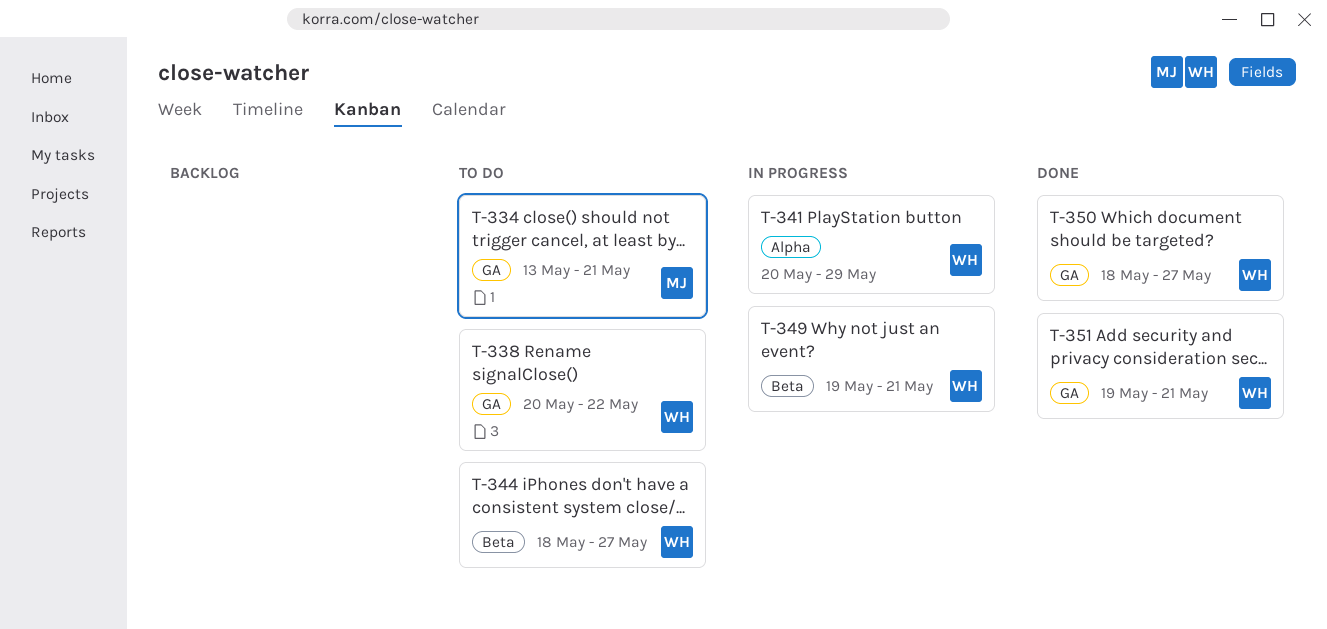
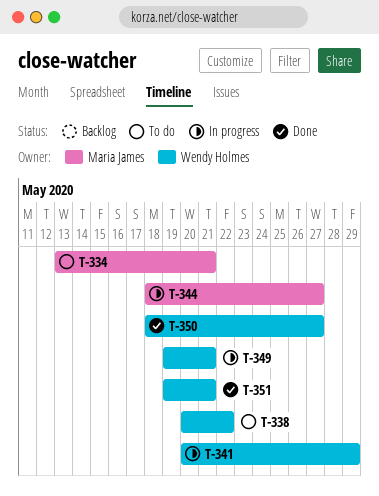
T-344, status: To do -> In progress
T-344, owner: Wendy Holmes -> Maria James

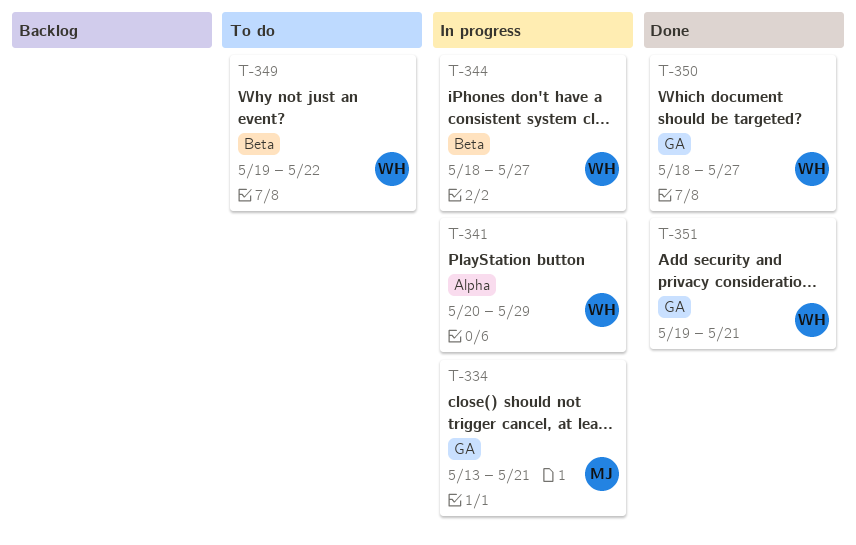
T-334, status: To do -> In progress
T-338: present -> none
T-344, owner: Maria James -> Wendy Holmes
T-349, status: In progress -> To do
T-349, due: May 21 -> May 22

